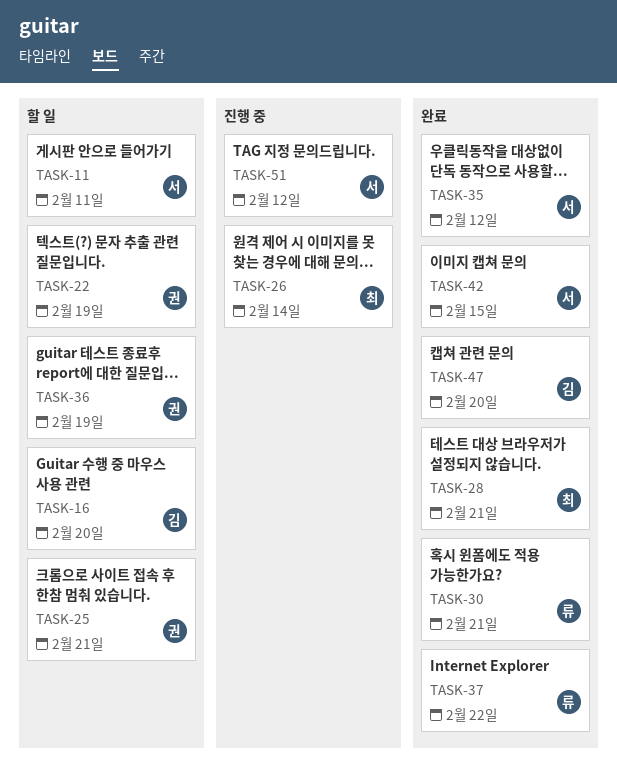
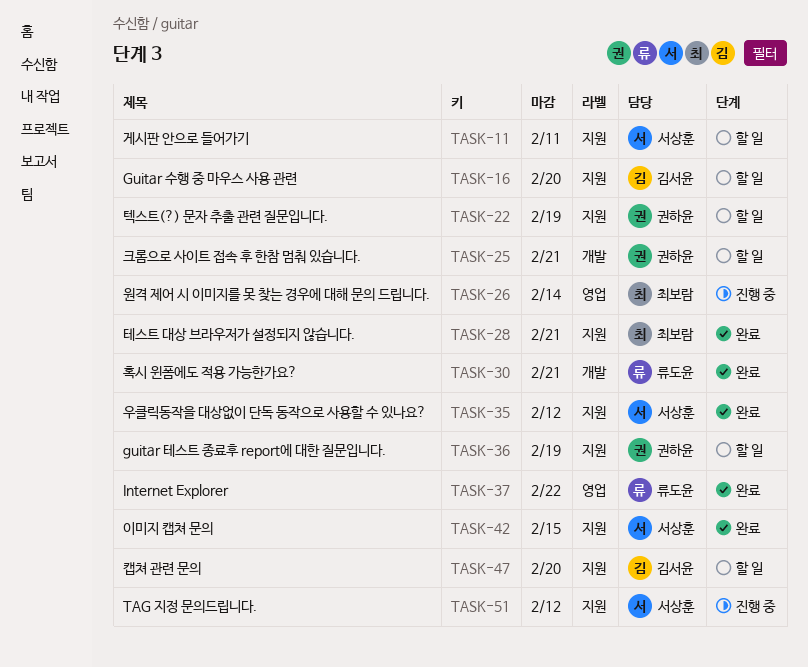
TASK-47, status: 완료 -> 할 일

